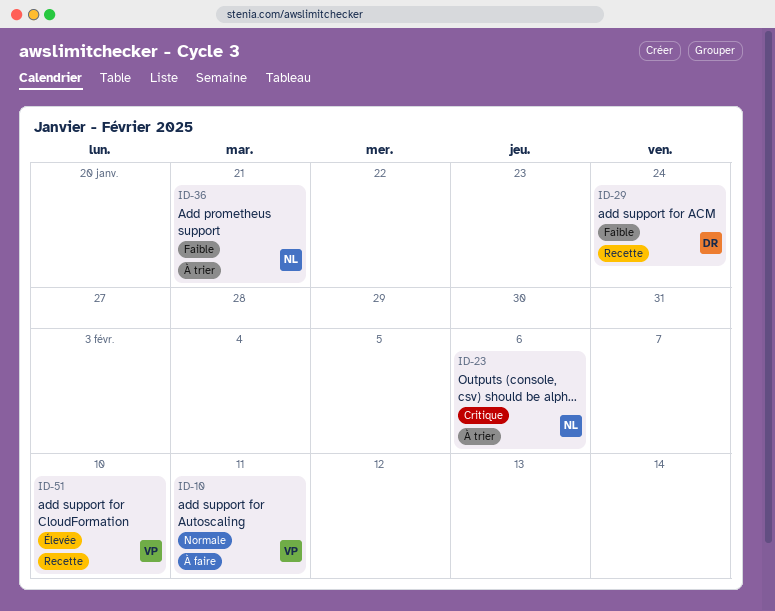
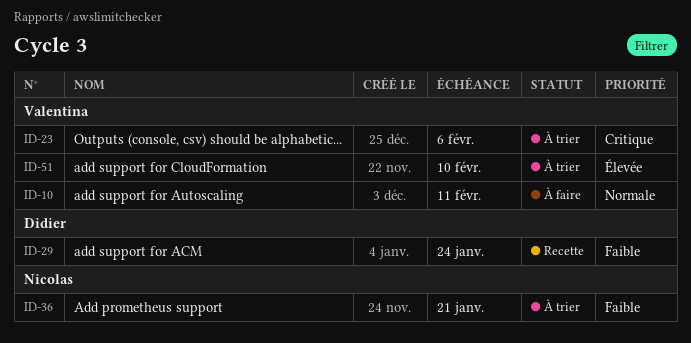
ID-23, owner: Nicolas -> Valentina
ID-51, status: Recette -> À trier

